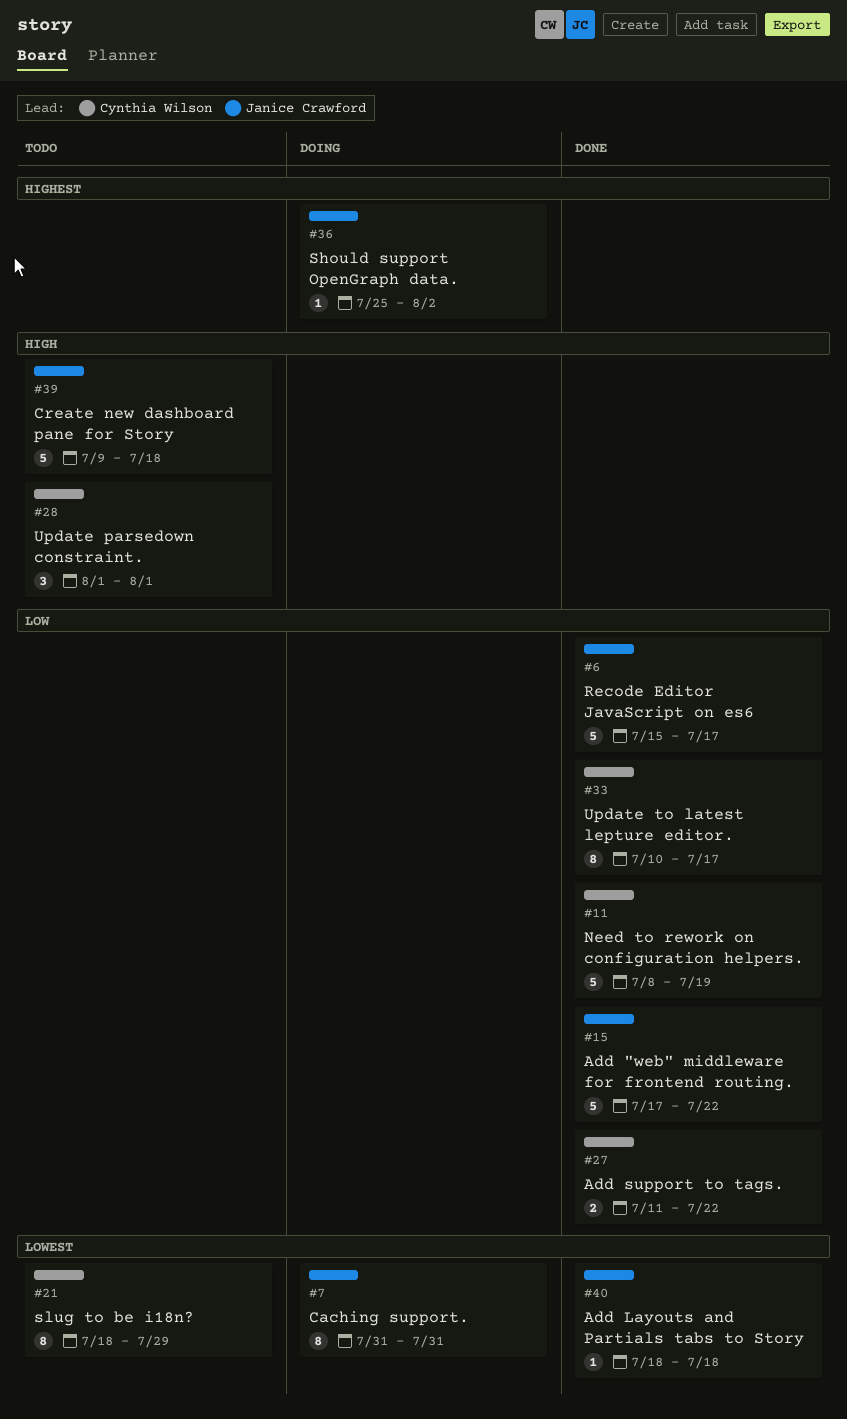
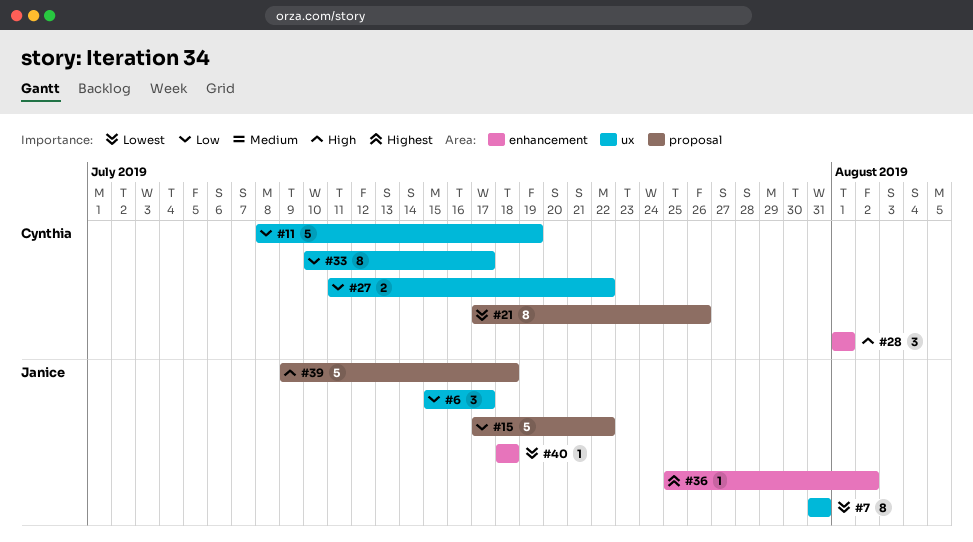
#6, estimate: 5 -> 3
#21, start: Jul 18 -> Jul 17
#21, due: Jul 29 -> Jul 26

